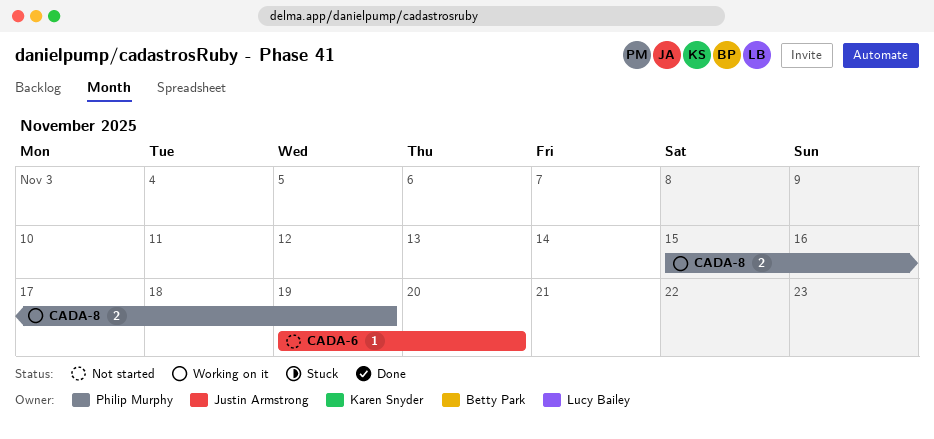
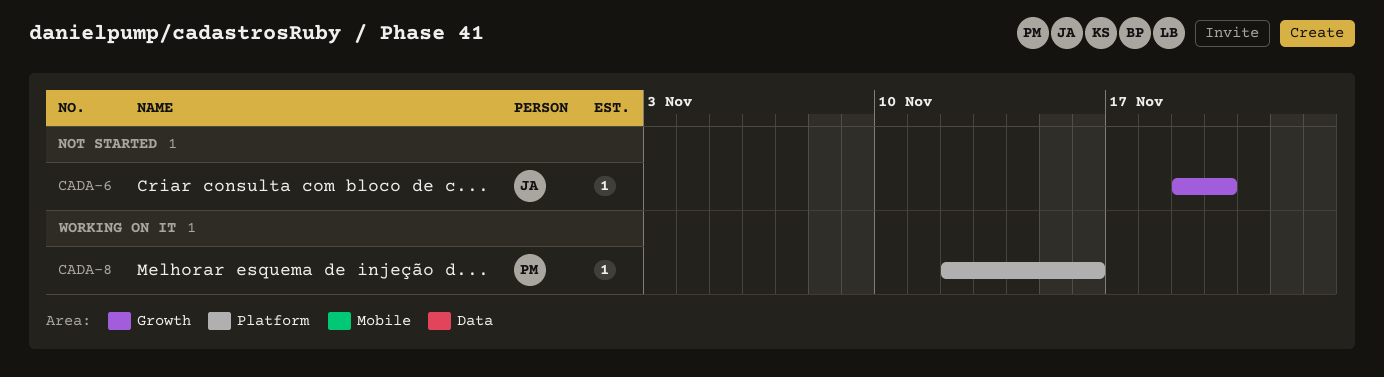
CADA-8, estimate: 2 -> 1
CADA-8, start: Nov 15 -> Nov 12
CADA-8, due: Nov 19 -> Nov 16

